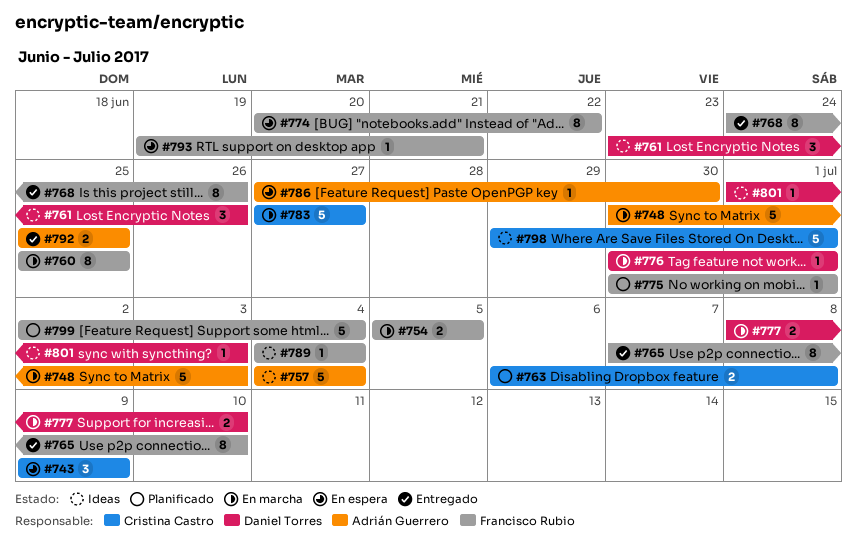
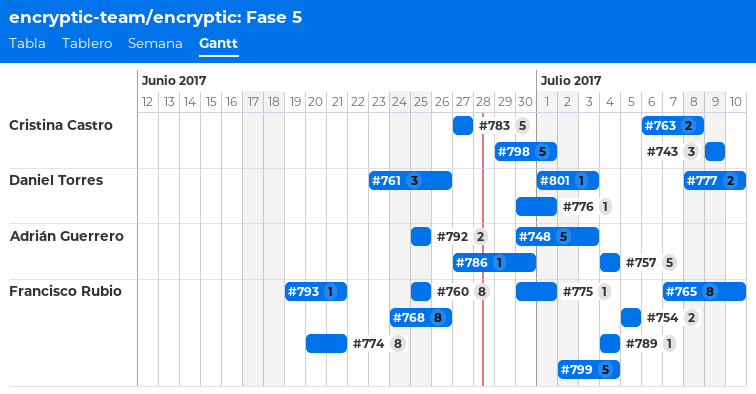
#774, due: Jun 22 -> Jun 21

